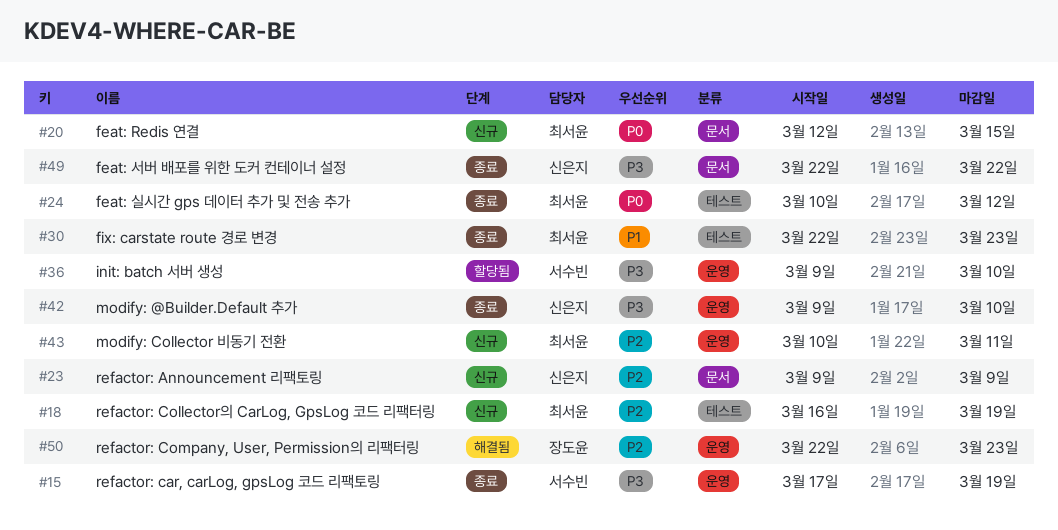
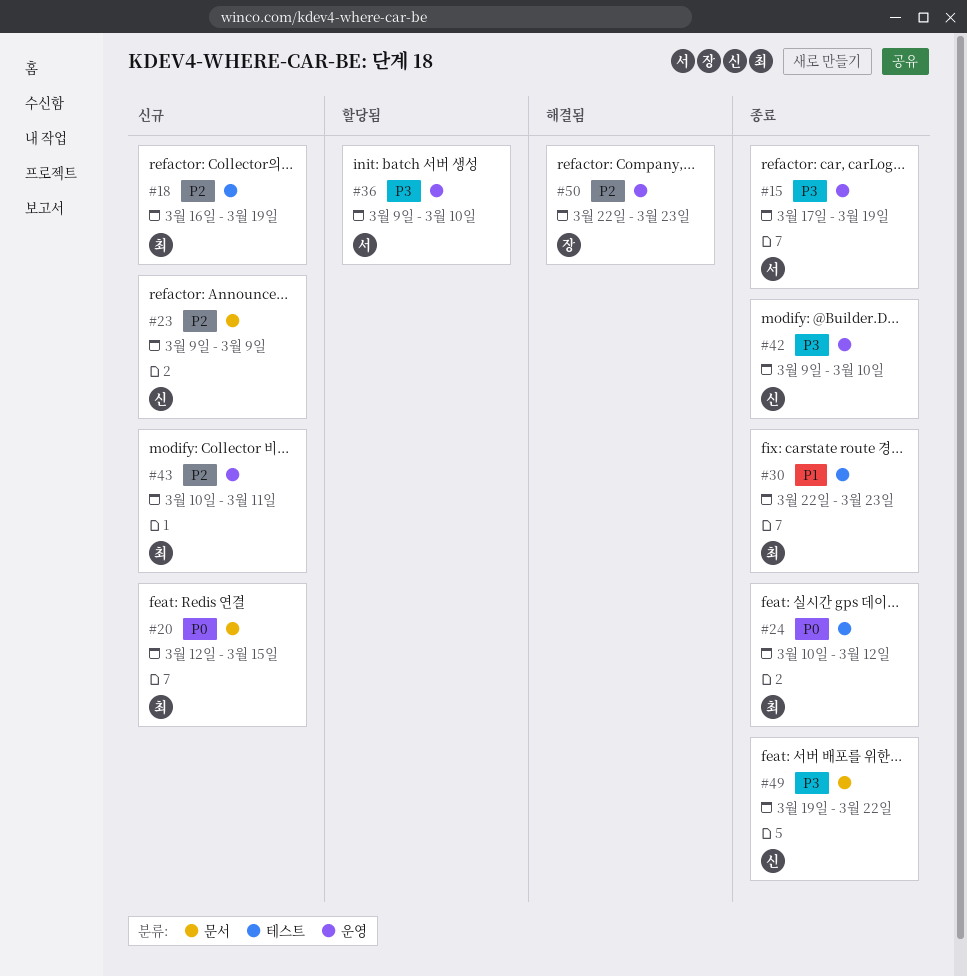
#49, start: Mar 22 -> Mar 19

